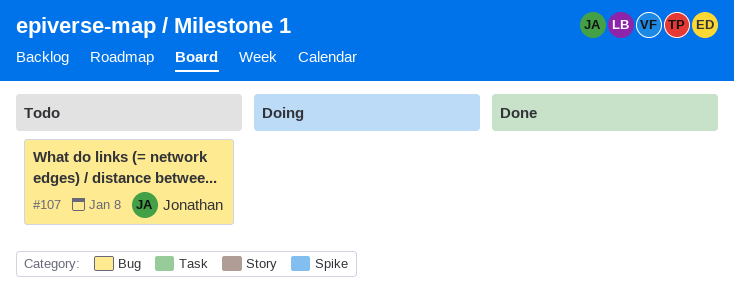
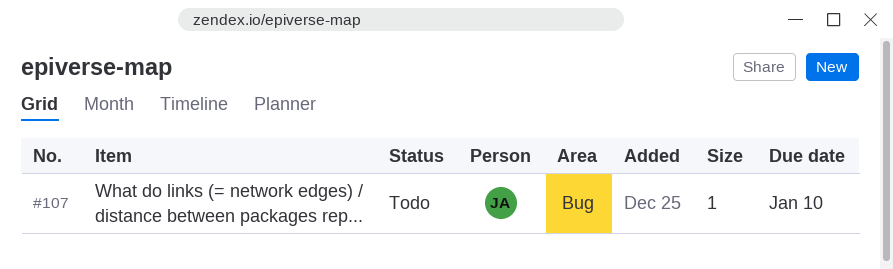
#107, due: Jan 8 -> Jan 10

